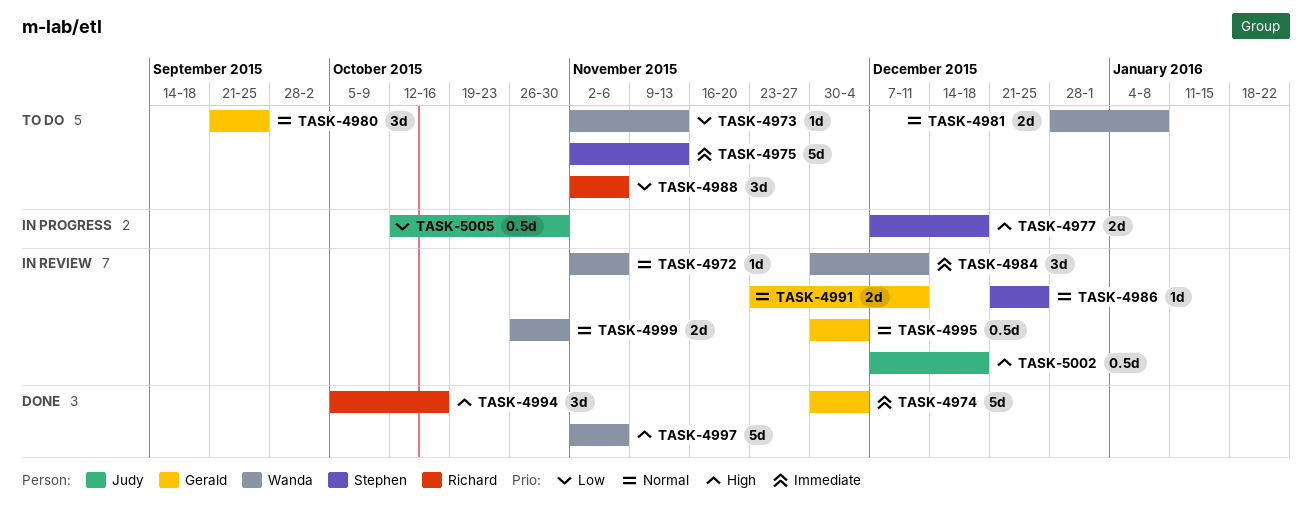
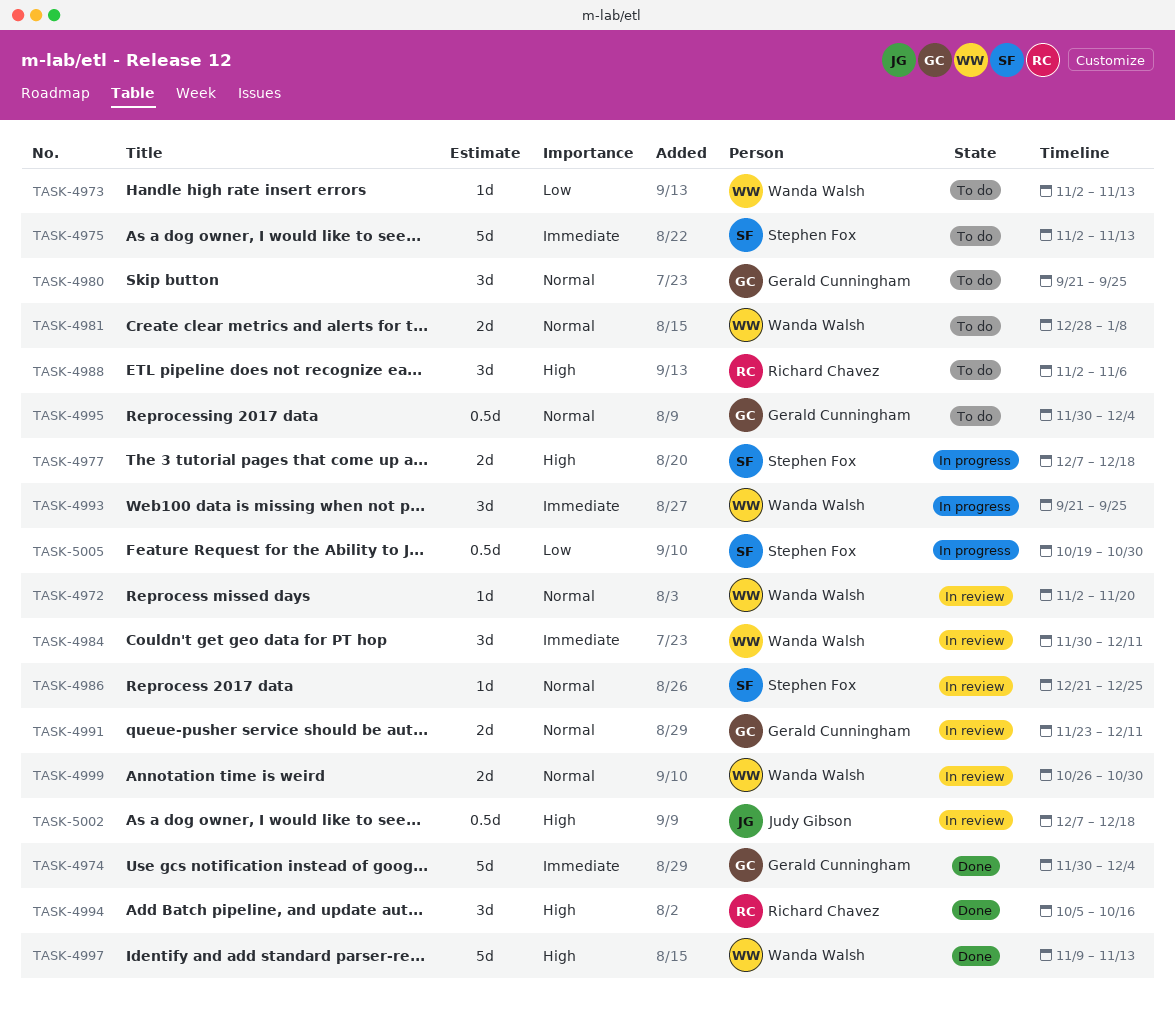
TASK-4972, due: Nov 6 -> Nov 20
TASK-4988, priority: Low -> High
TASK-4993: none -> present
TASK-4995, status: In review -> To do
TASK-4997, start: Nov 2 -> Nov 9
TASK-4997, due: Nov 6 -> Nov 13
TASK-5005, owner: Judy Gibson -> Stephen Fox
TASK-5005, start: Oct 12 -> Oct 19

